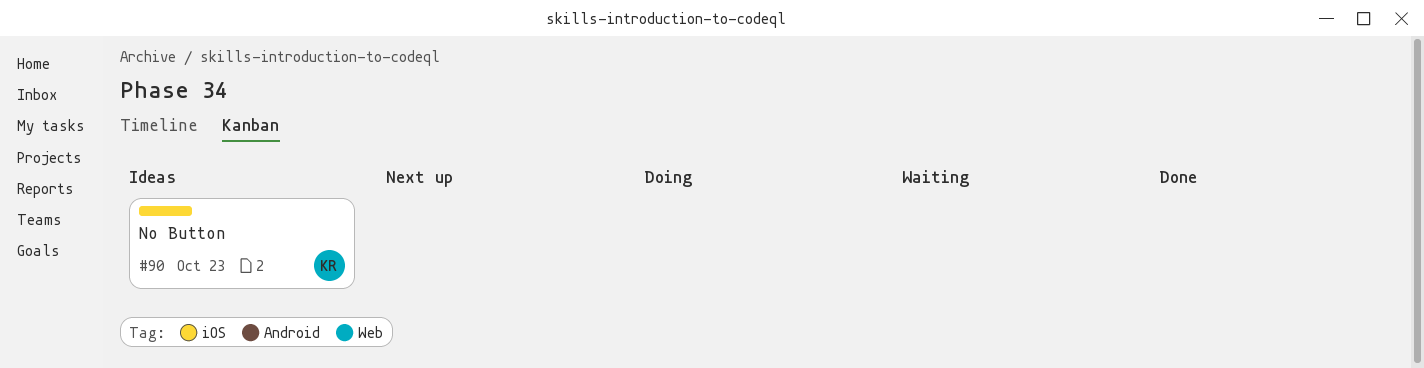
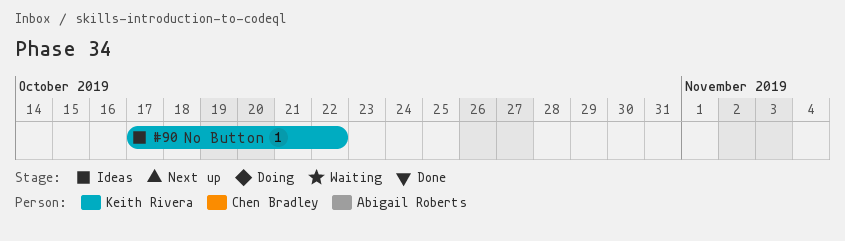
#90, due: Oct 23 -> Oct 22

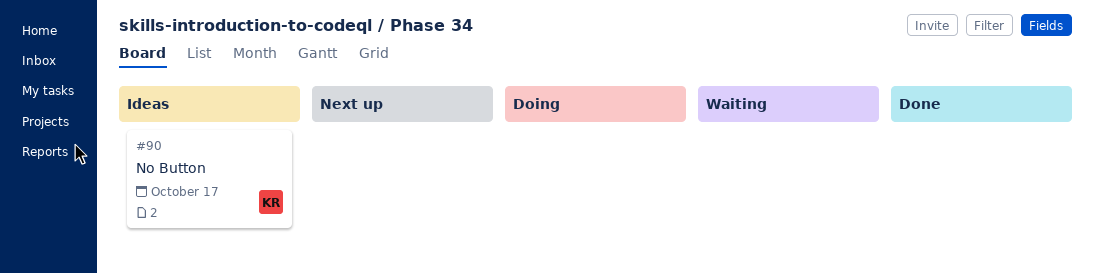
#90, due: Oct 22 -> Oct 17

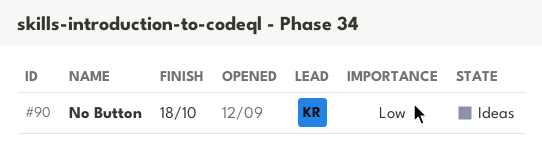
#90, due: Oct 17 -> Oct 18

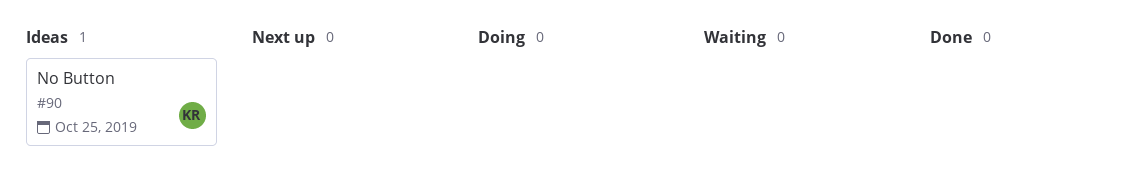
#90, due: Oct 18 -> Oct 25

